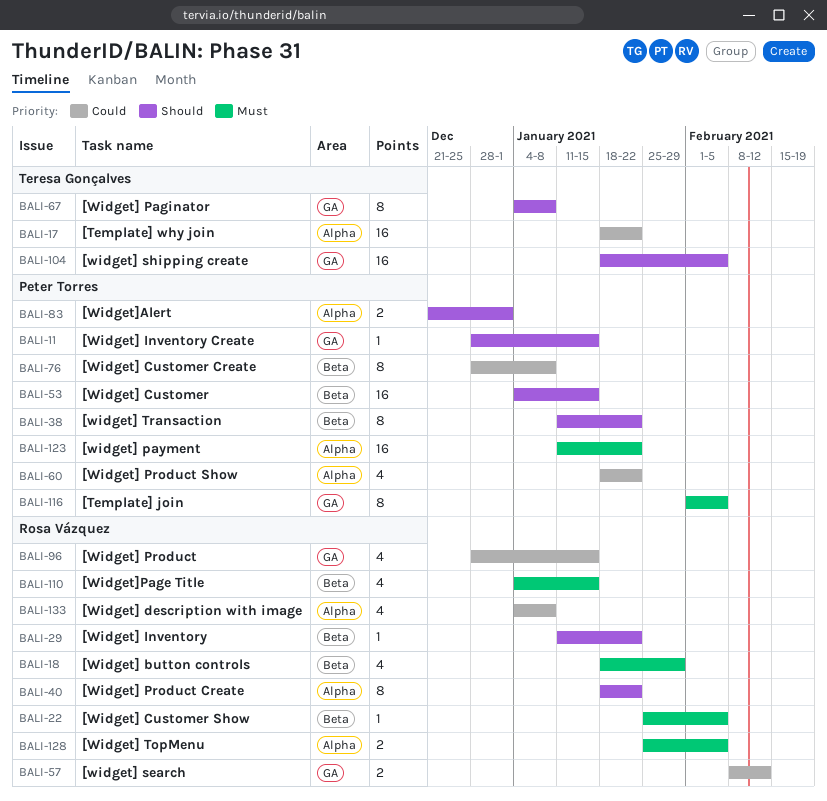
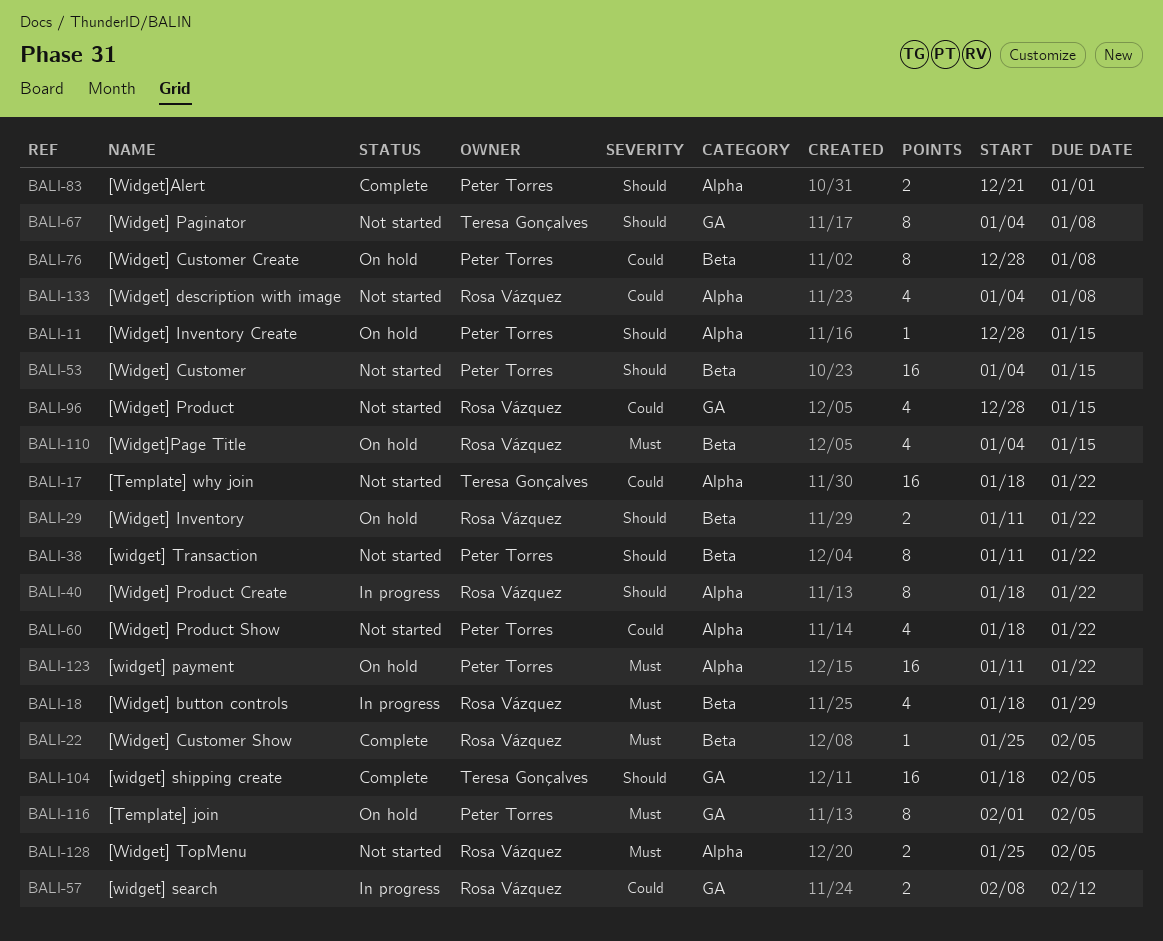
BALI-11, label: GA -> Alpha
BALI-29, estimate: 1 -> 2

